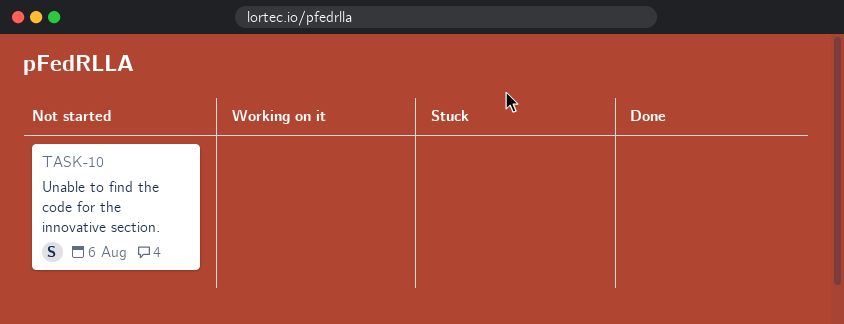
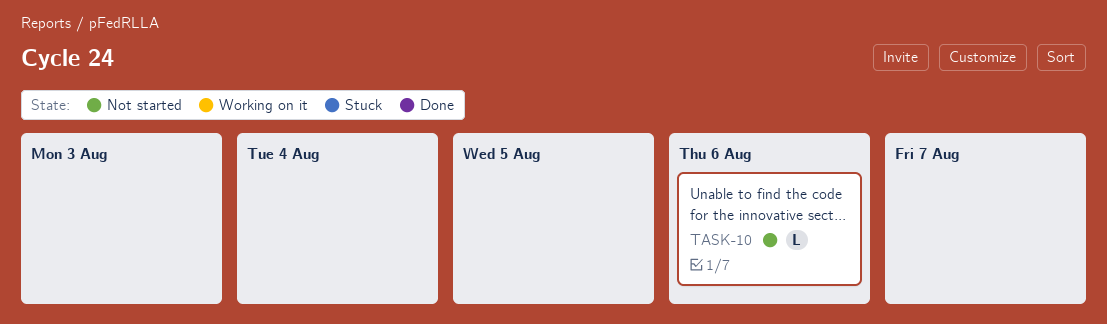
TASK-10, estimate: S -> L

